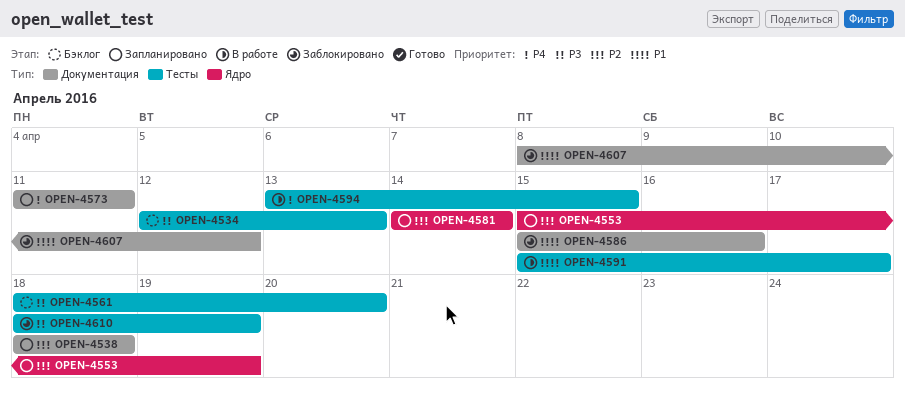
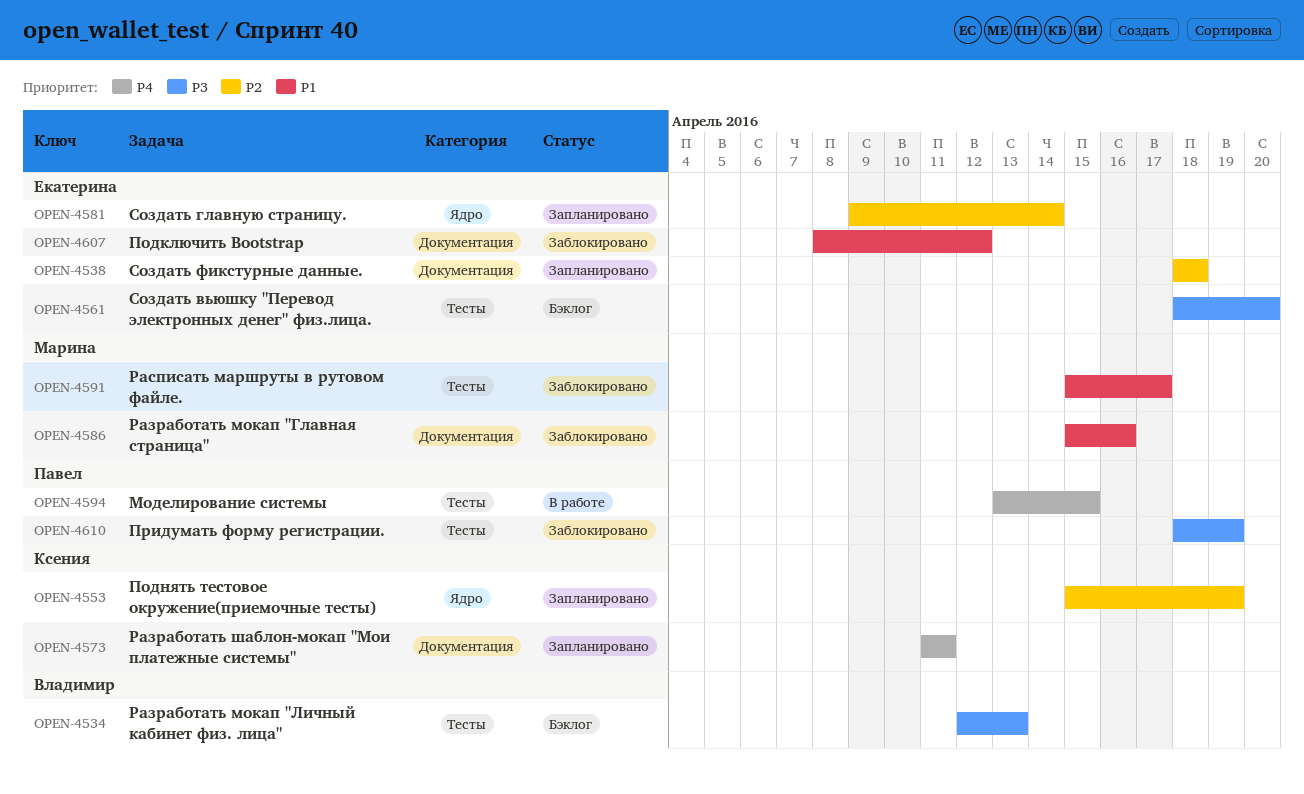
OPEN-4581, start: Apr 14 -> Apr 9
OPEN-4591, status: В работе -> Заблокировано

